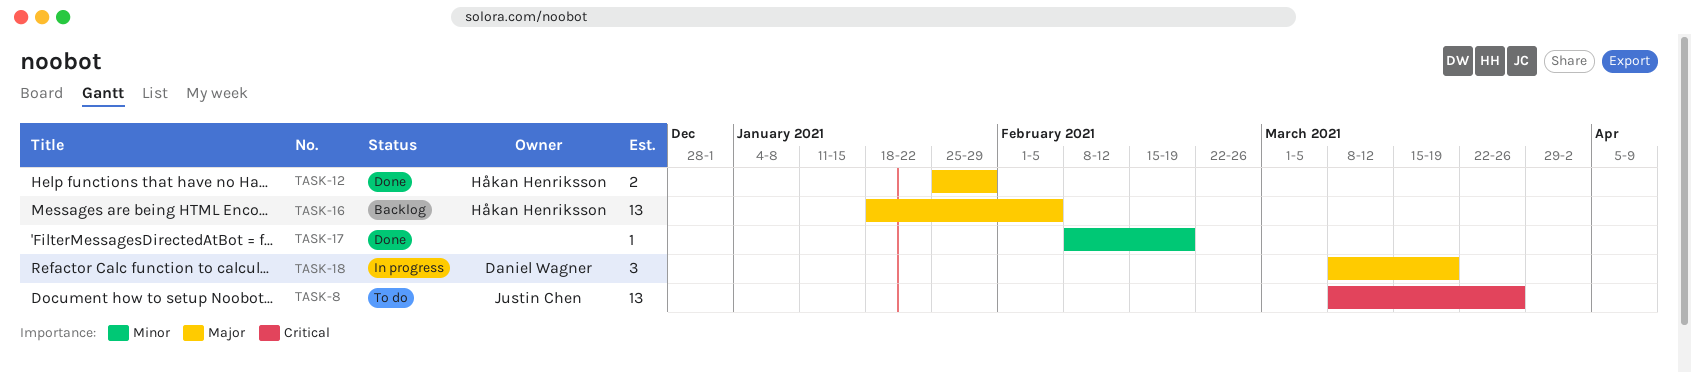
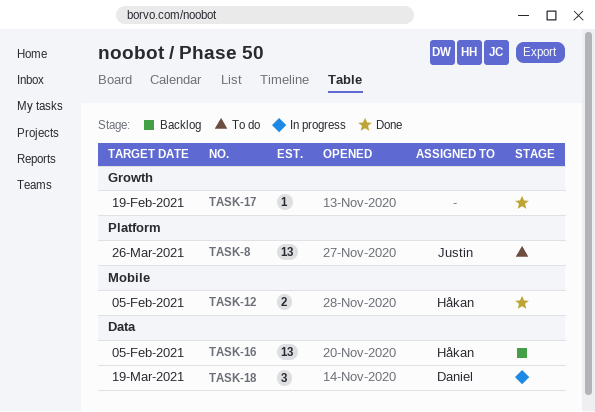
TASK-12, due: Jan 29 -> Feb 5

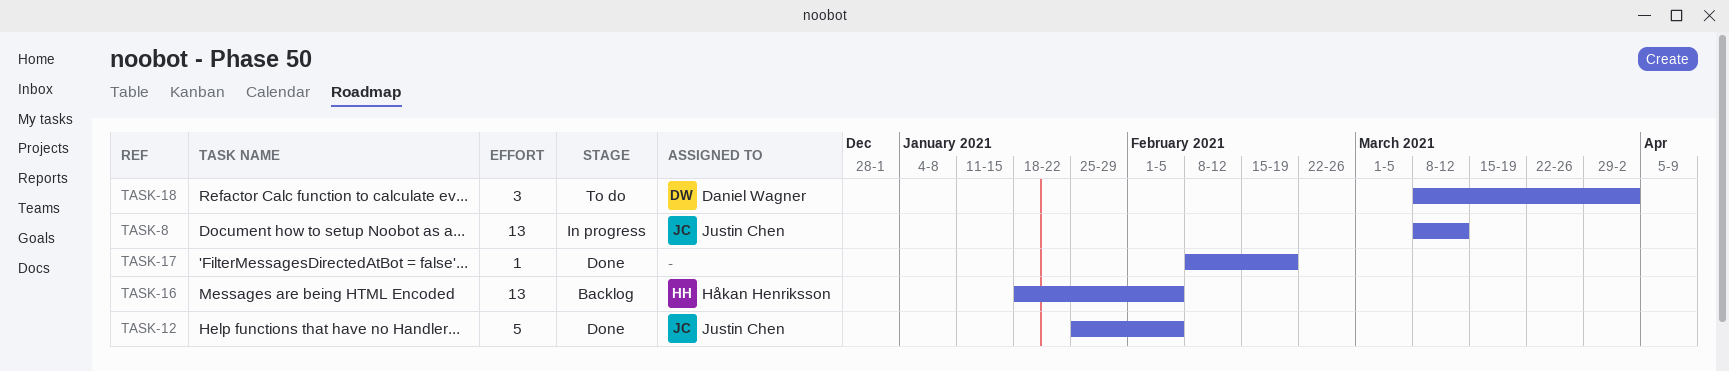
TASK-8, status: To do -> In progress
TASK-8, due: Mar 26 -> Mar 12
TASK-12, owner: Håkan Henriksson -> Justin Chen
TASK-12, estimate: 2 -> 5
TASK-18, status: In progress -> To do
TASK-18, due: Mar 19 -> Apr 2

